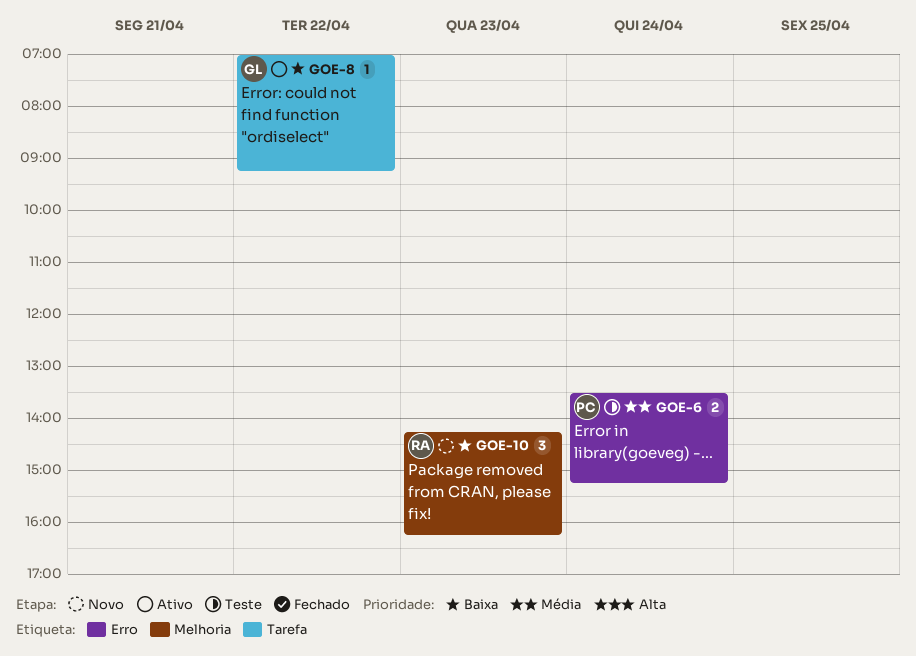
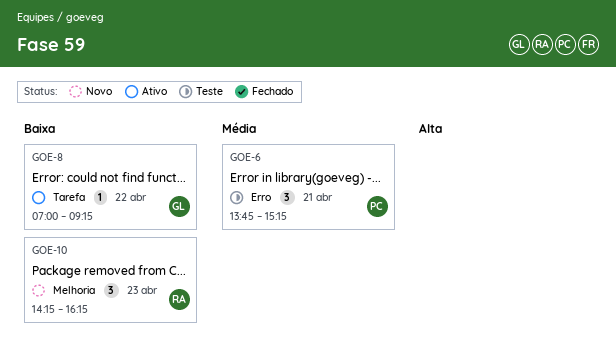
GOE-6, estimate: 2 -> 3
GOE-6, day: Apr 24 -> Apr 21
GOE-6, begins: 13:30 -> 13:45

